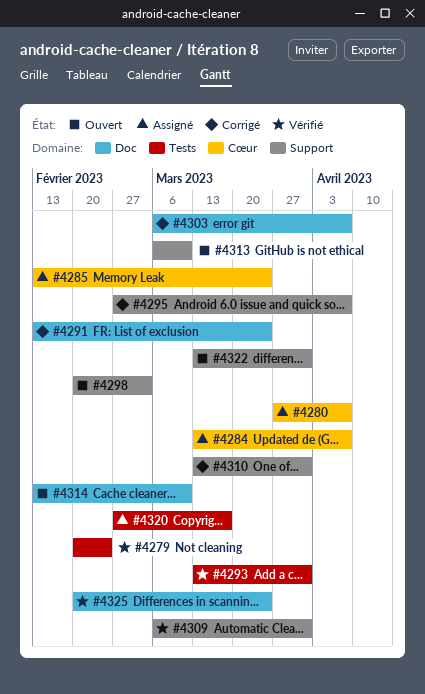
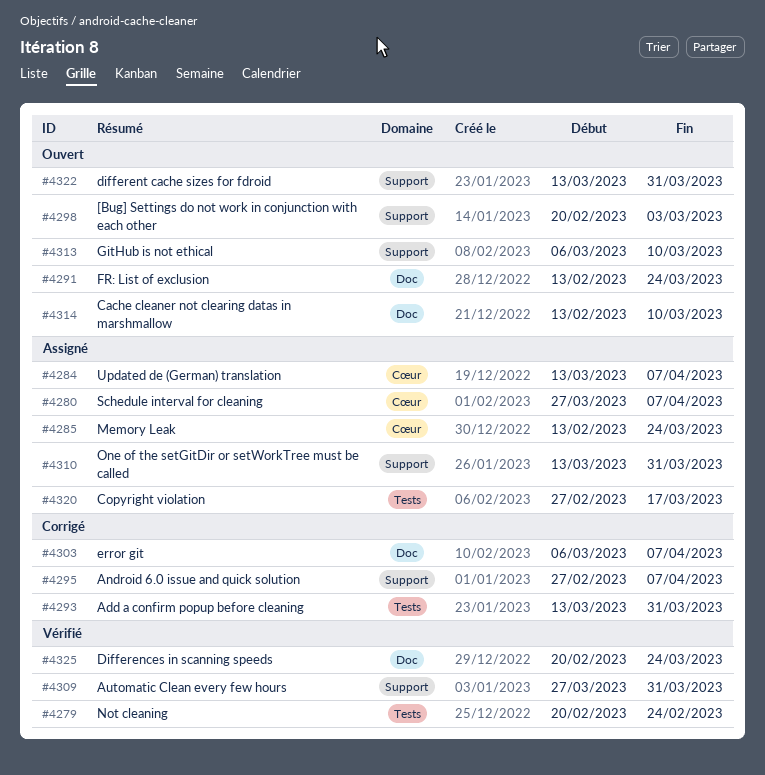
#4291, status: Corrigé -> Ouvert
#4293, status: Vérifié -> Corrigé
#4309, start: Mar 6 -> Mar 27
#4310, status: Corrigé -> Assigné

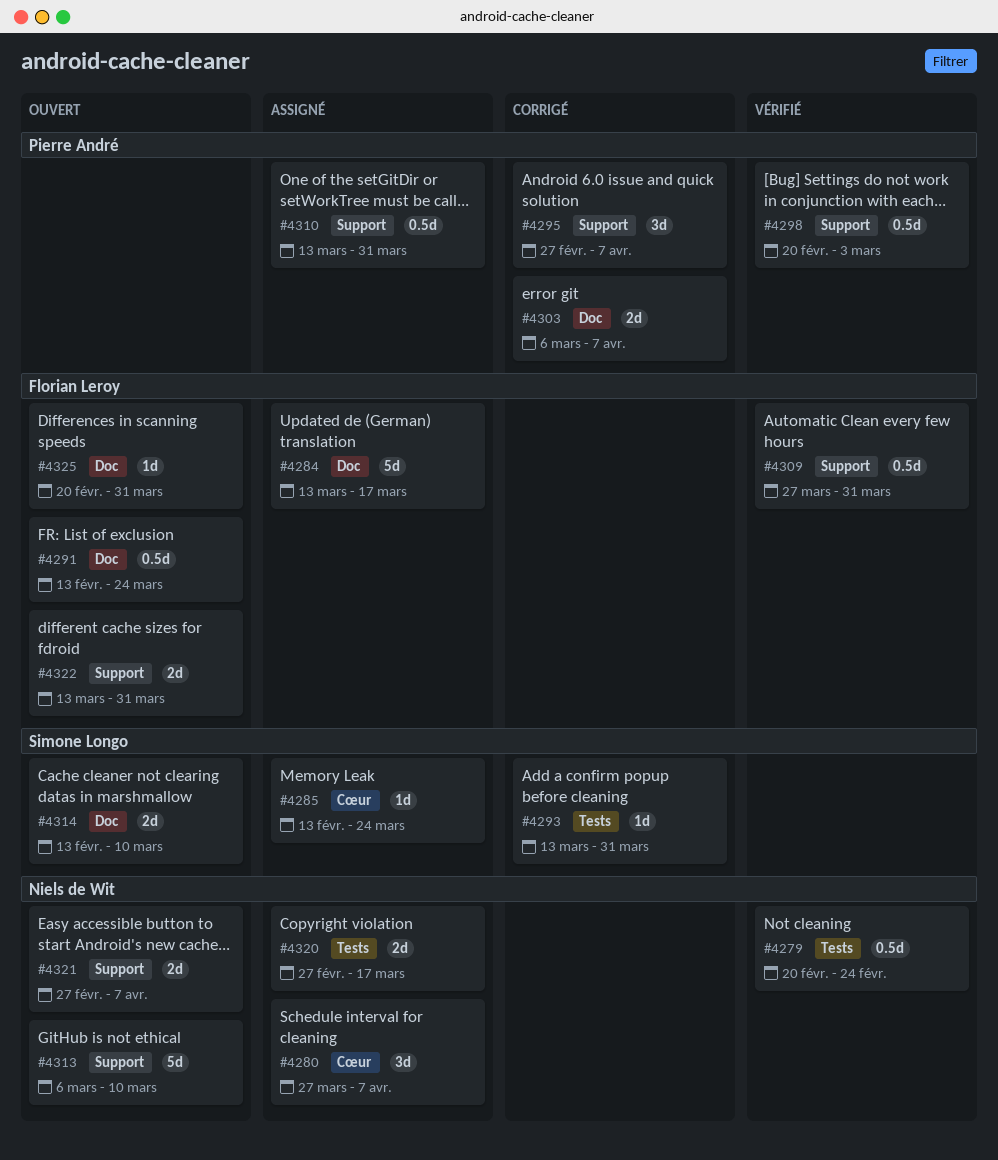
#4284, label: Cœur -> Doc
#4284, due: Apr 7 -> Mar 17
#4298, status: Ouvert -> Vérifié
#4321: none -> present
#4325, status: Vérifié -> Ouvert
#4325, due: Mar 24 -> Mar 31

